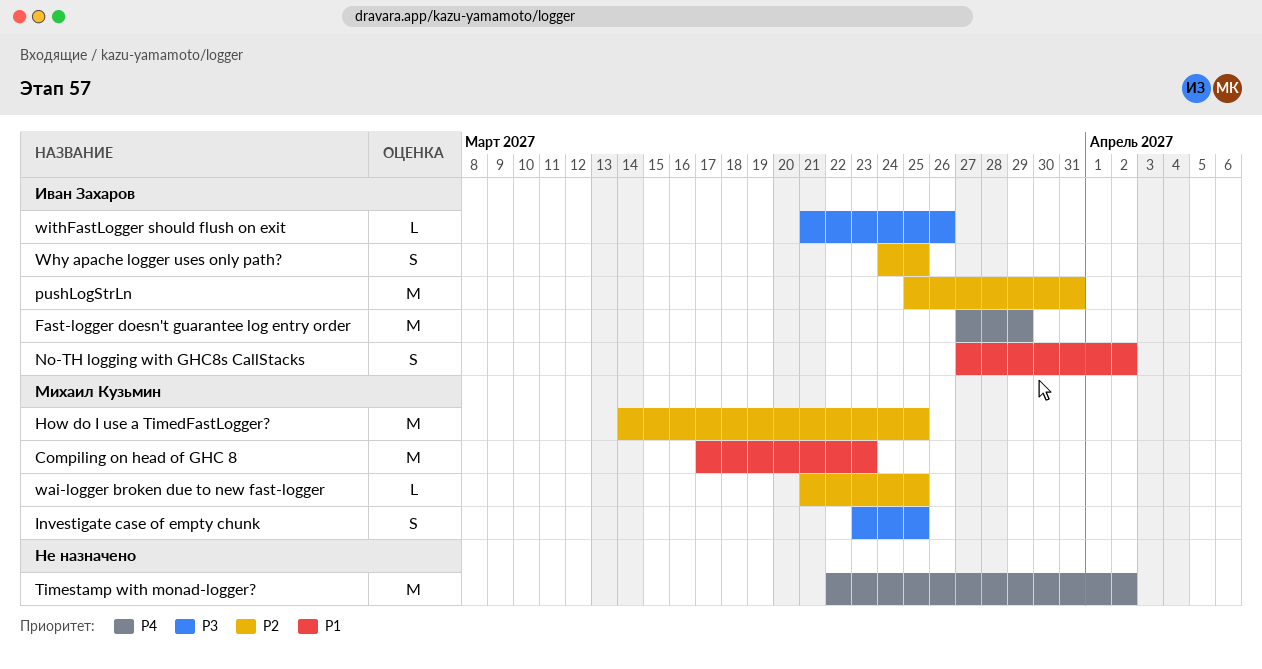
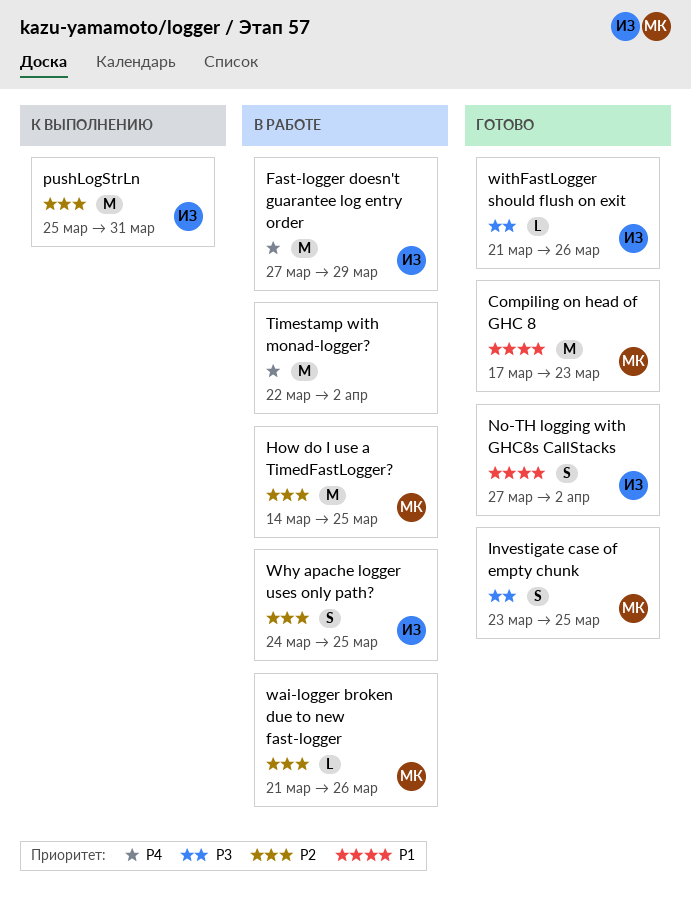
wai-logger broken due to new fast-logger, due: Mar 25 -> Mar 26

